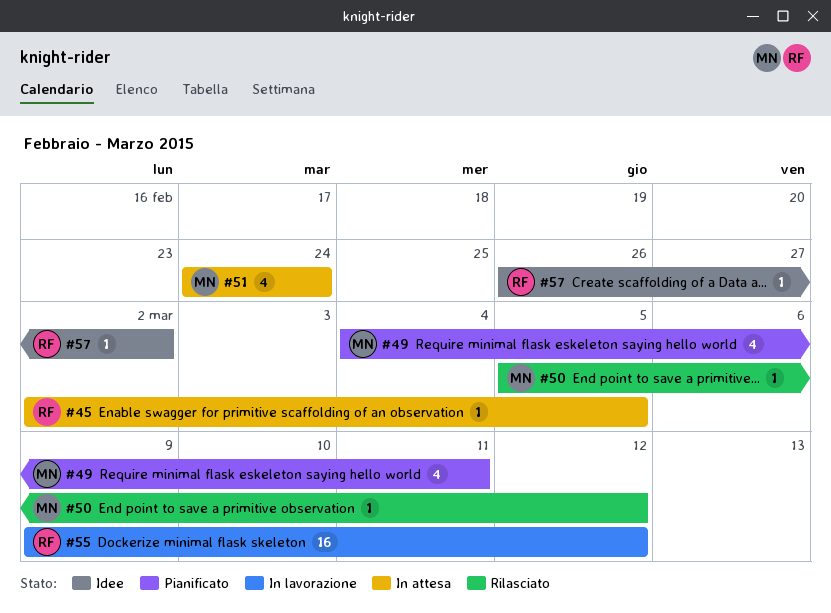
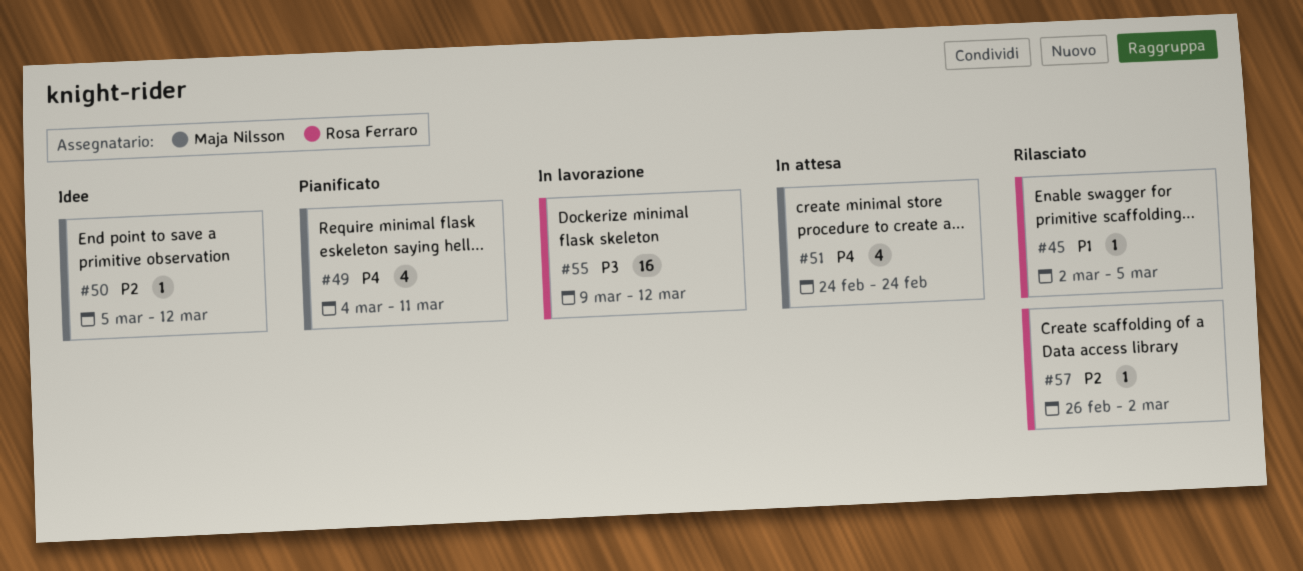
#45, status: In attesa -> Rilasciato
#50, status: Rilasciato -> Idee
#57, status: Idee -> Rilasciato

